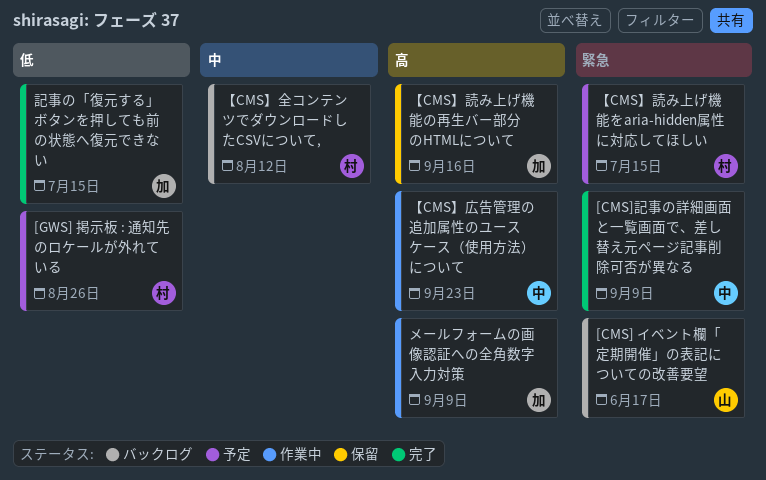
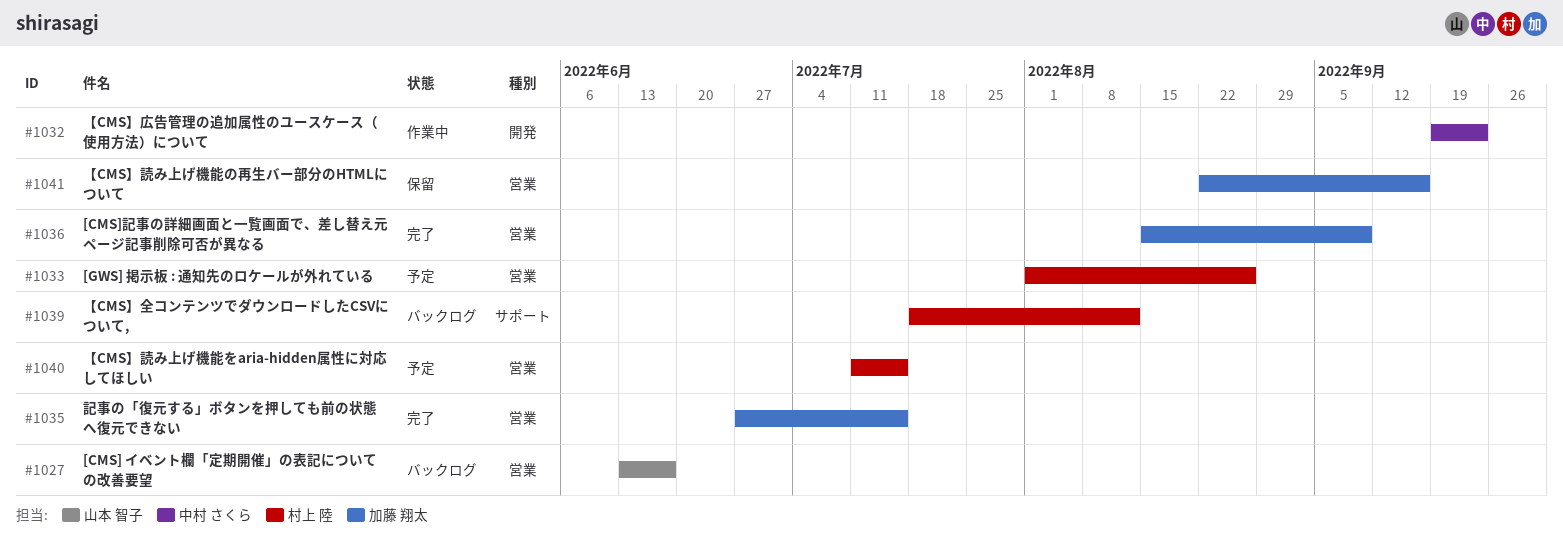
[CMS]記事の詳細画面と一覧画面で、差し替え元ページ記事削除可否が異なる, owner: 中村 さくら -> 加藤 翔太
メールフォームの画像認証への全角数字入力対策: present -> none

